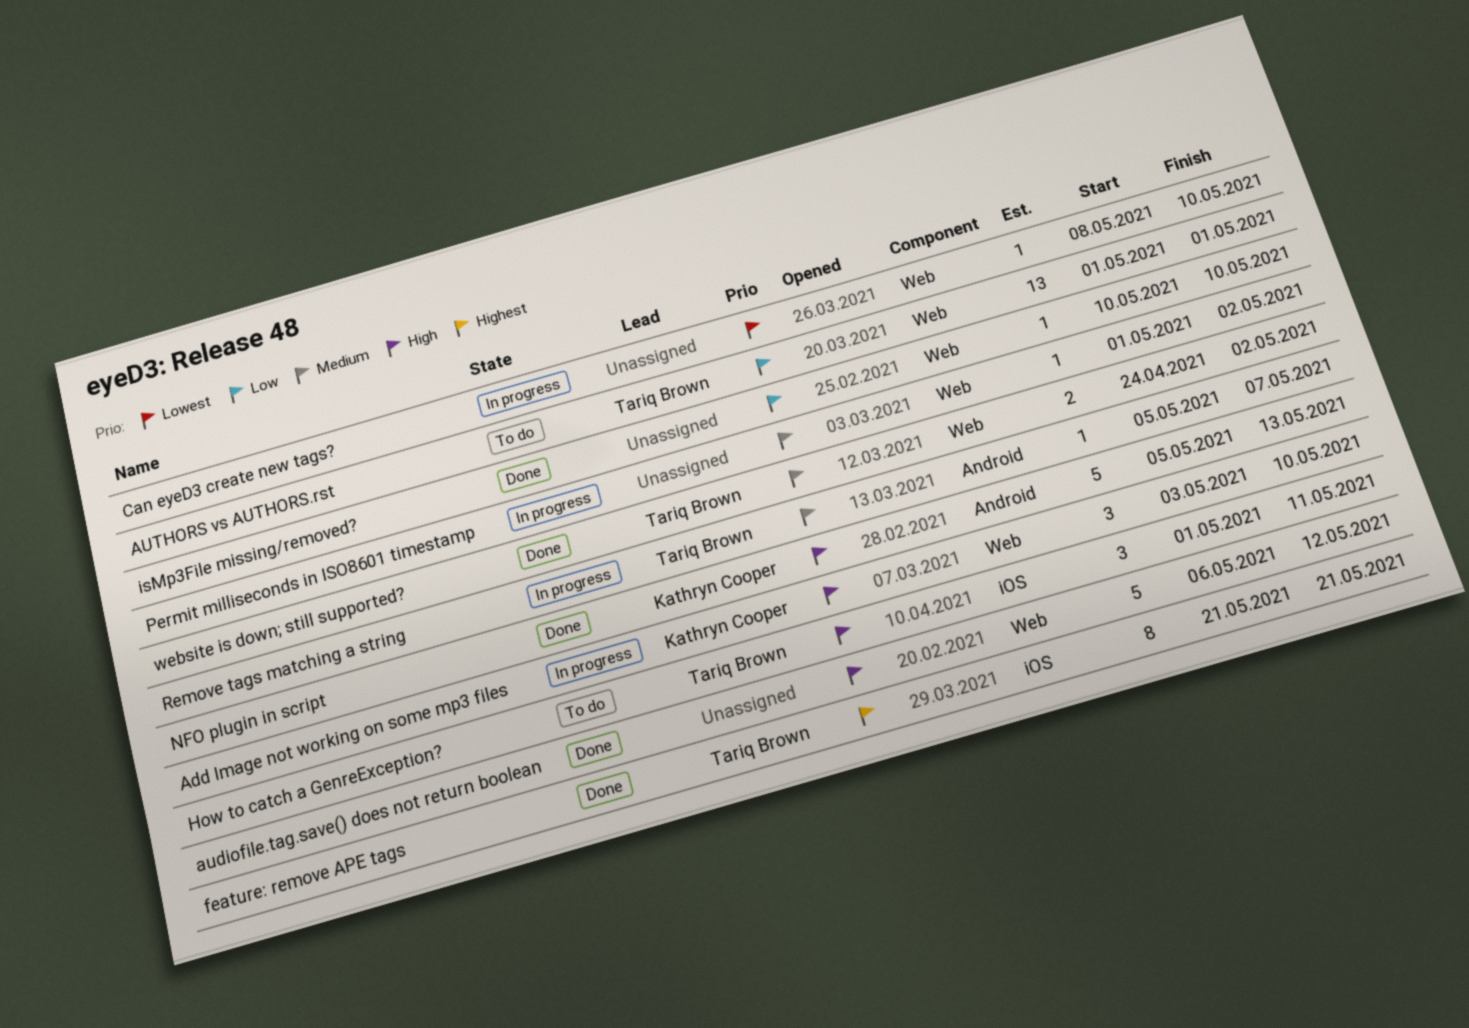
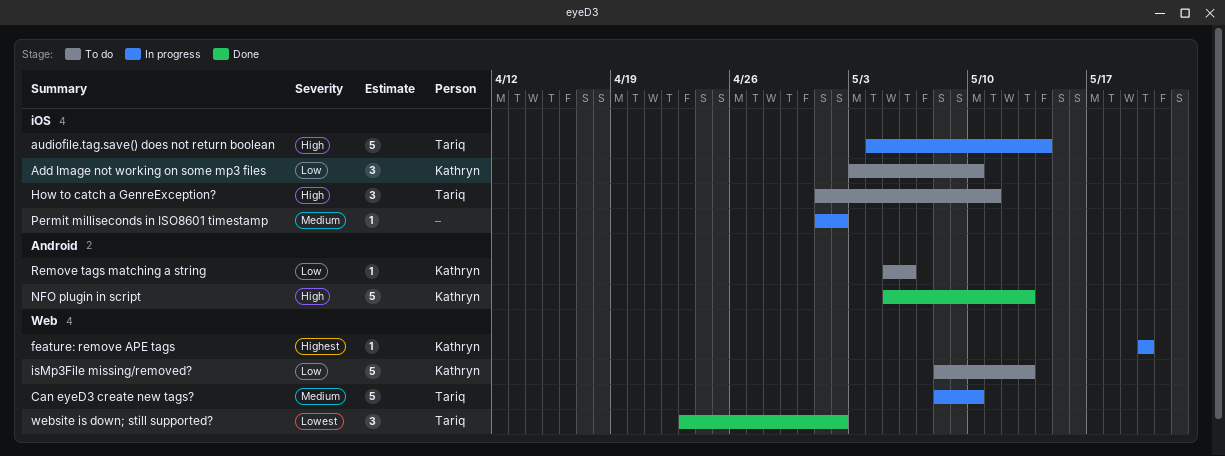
Add Image not working on some mp3 files, status: In progress -> To do
Add Image not working on some mp3 files, priority: High -> Low
Add Image not working on some mp3 files, label: Web -> iOS
audiofile.tag.save() does not return boolean, status: Done -> In progress
audiofile.tag.save() does not return boolean, owner: none -> Tariq Brown
audiofile.tag.save() does not return boolean, label: Web -> iOS
audiofile.tag.save() does not return boolean, start: May 6 -> May 4
audiofile.tag.save() does not return boolean, due: May 12 -> May 14
AUTHORS vs AUTHORS.rst: present -> none
Can eyeD3 create new tags?, owner: none -> Tariq Brown
Can eyeD3 create new tags?, priority: Lowest -> Medium
Can eyeD3 create new tags?, estimate: 1 -> 5
feature: remove APE tags, status: Done -> In progress
feature: remove APE tags, owner: Tariq Brown -> Kathryn Cooper
feature: remove APE tags, label: iOS -> Web
feature: remove APE tags, estimate: 8 -> 1
feature: remove APE tags, start: May 21 -> May 20
feature: remove APE tags, due: May 21 -> May 20
isMp3File missing/removed?, status: Done -> To do
isMp3File missing/removed?, owner: none -> Kathryn Cooper
isMp3File missing/removed?, estimate: 1 -> 5
isMp3File missing/removed?, start: May 10 -> May 8
isMp3File missing/removed?, due: May 10 -> May 13
Permit milliseconds in ISO8601 timestamp, label: Web -> iOS
Remove tags matching a string, status: In progress -> To do
Remove tags matching a string, owner: Tariq Brown -> Kathryn Cooper
Remove tags matching a string, priority: Medium -> Low
Remove tags matching a string, due: May 7 -> May 6
website is down; still supported?, priority: Medium -> Lowest
website is down; still supported?, estimate: 2 -> 3
website is down; still supported?, start: Apr 24 -> Apr 23

